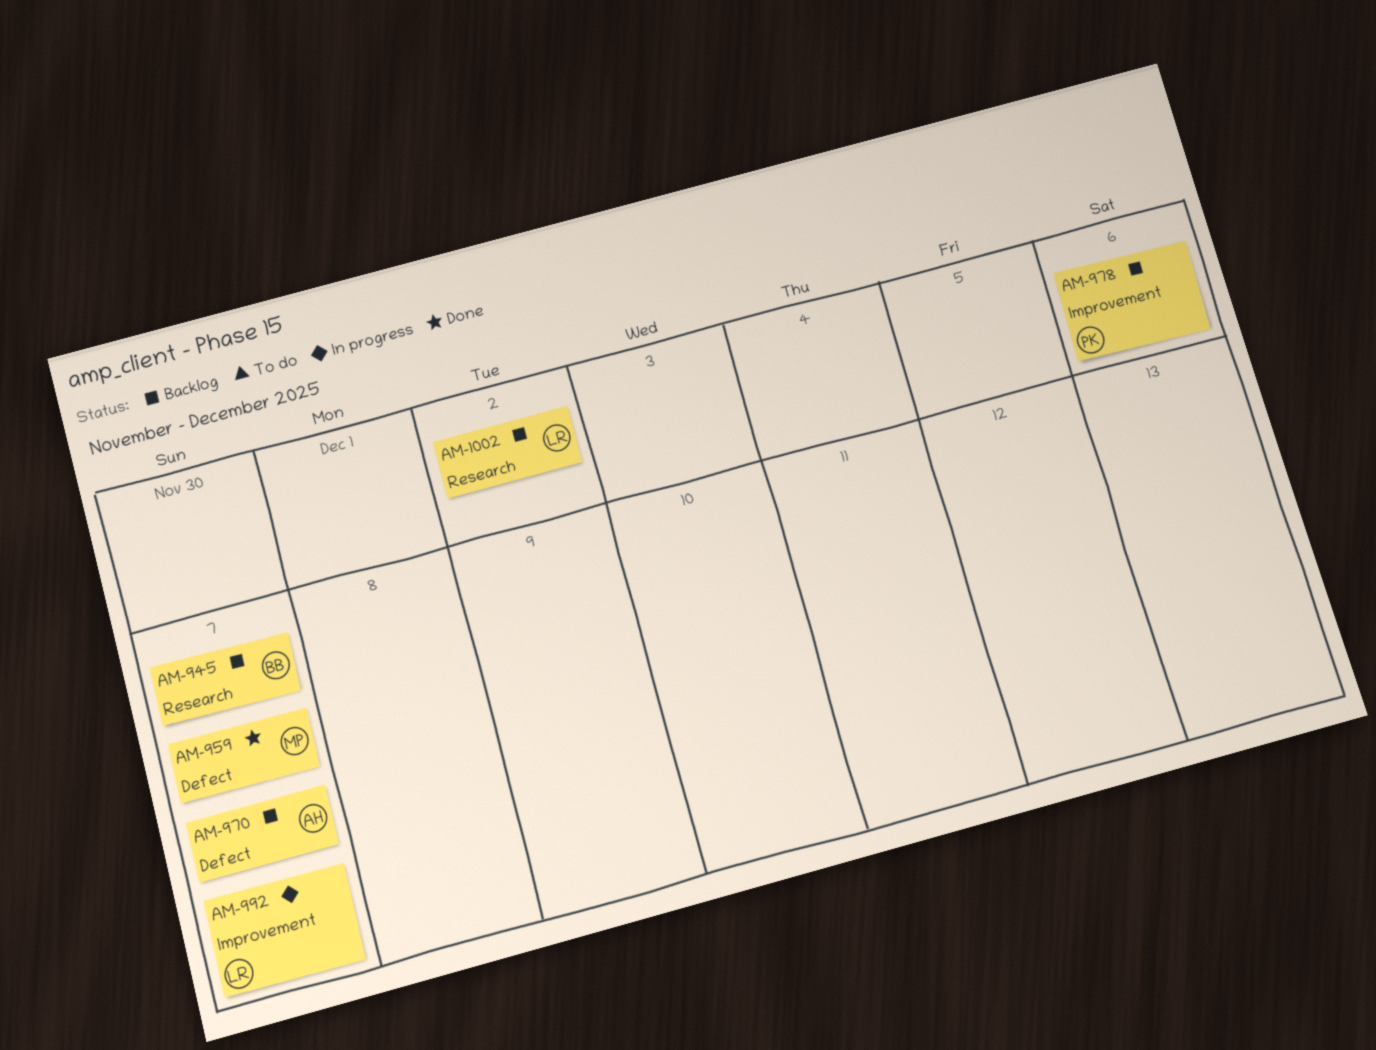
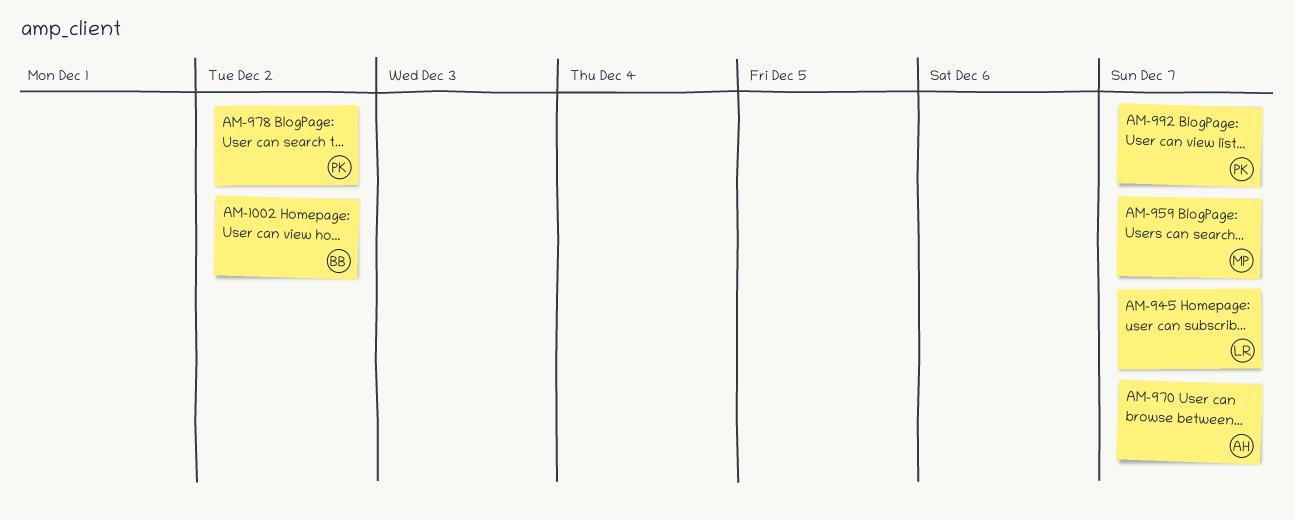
AM-945, owner: BB -> LR
AM-978, due: Dec 6 -> Dec 2
AM-992, owner: LR -> PK
AM-1002, owner: LR -> BB

